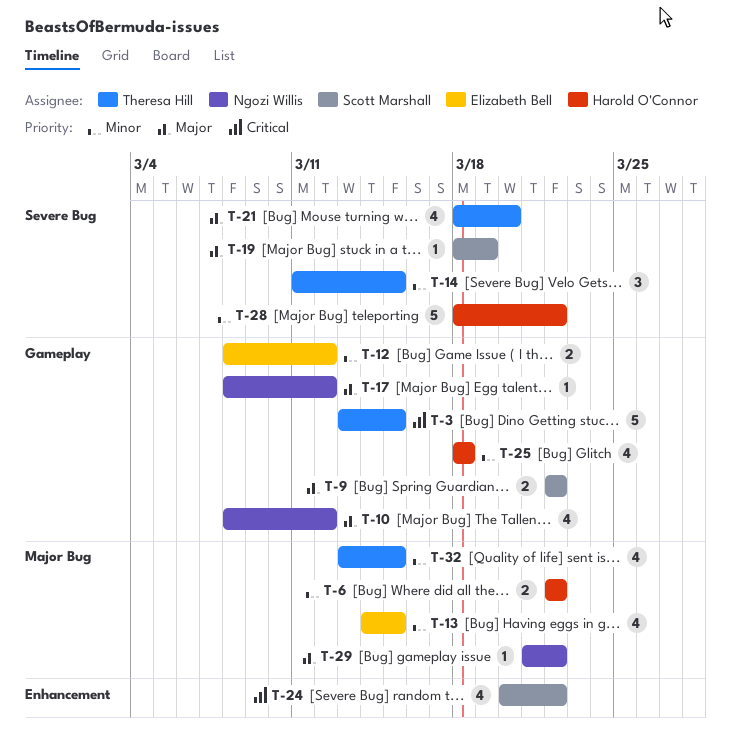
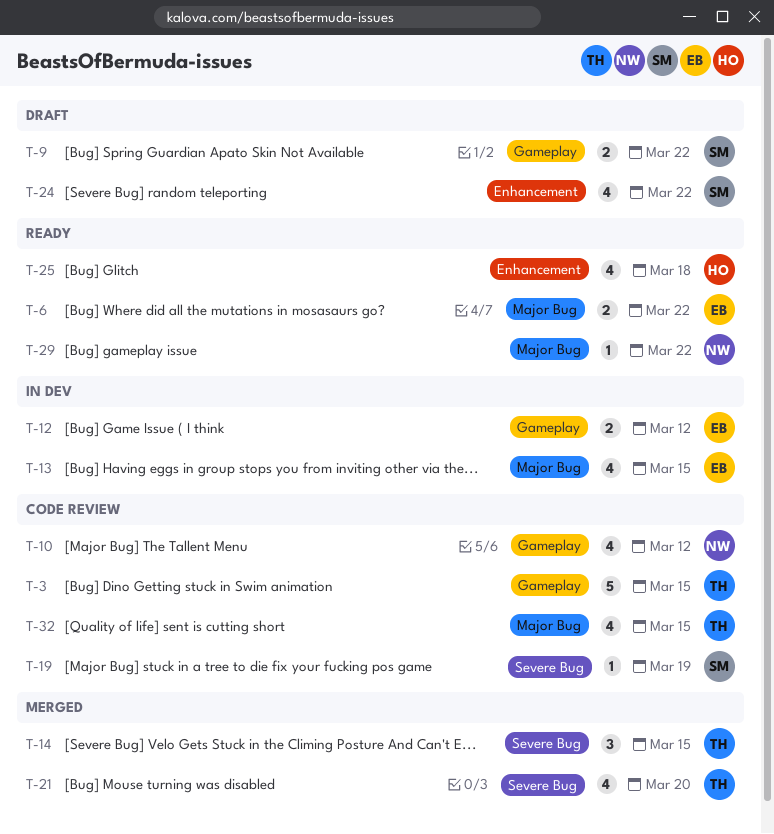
T-6, owner: Harold O'Connor -> Elizabeth Bell
T-17: present -> none
T-25, label: Gameplay -> Enhancement
T-28: present -> none

